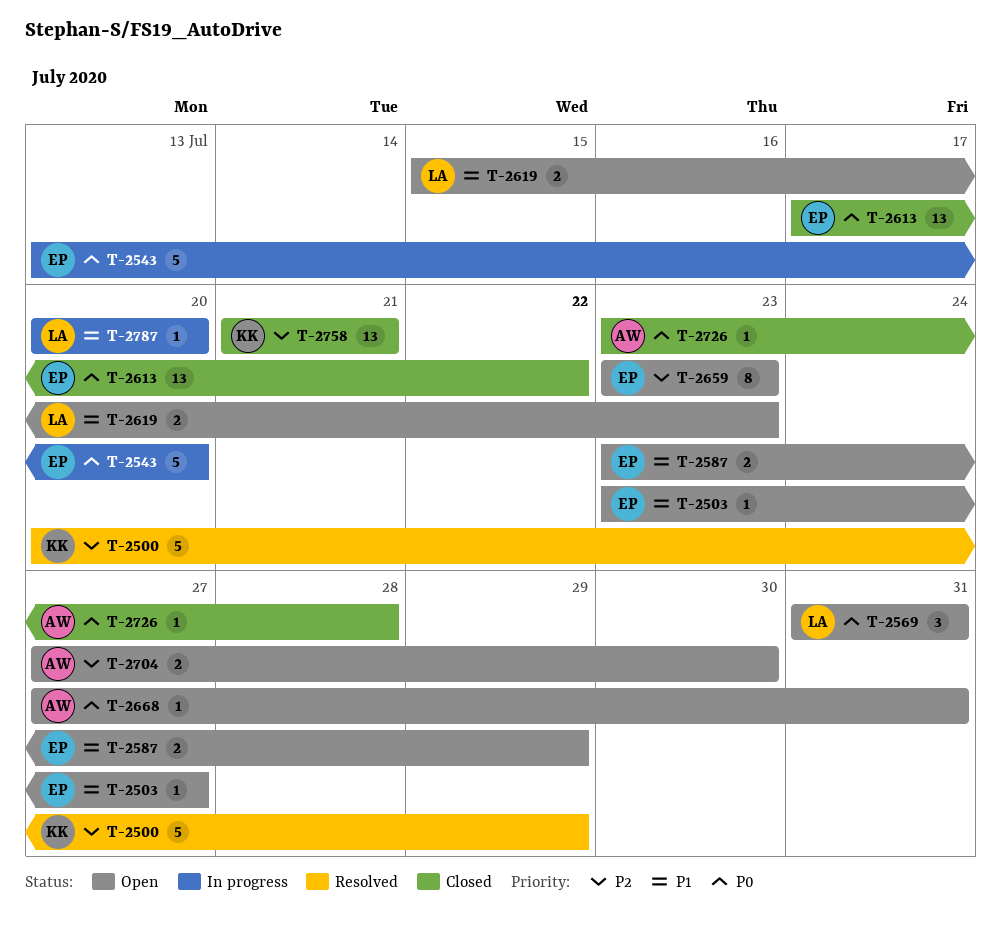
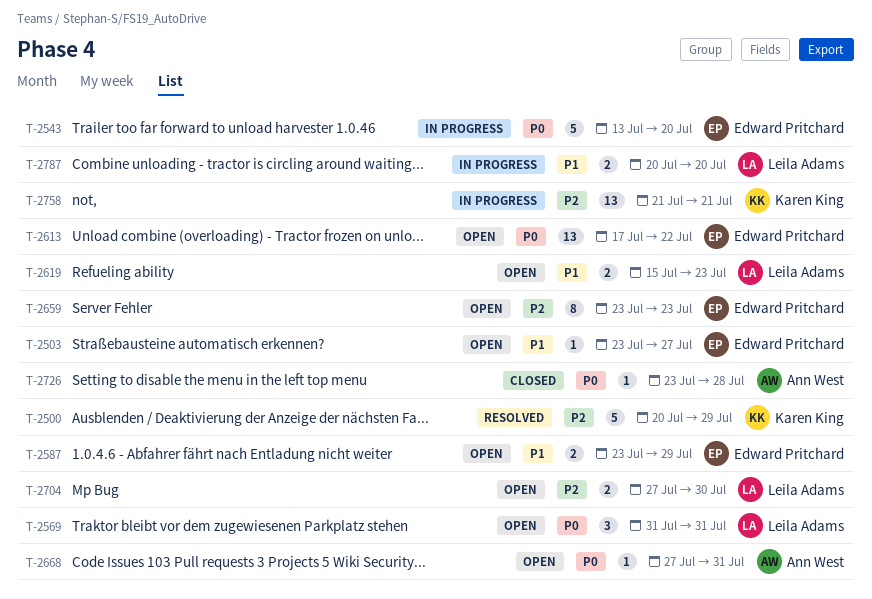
T-2613, status: Closed -> Open
T-2704, owner: Ann West -> Leila Adams
T-2758, status: Closed -> In progress
T-2787, estimate: 1 -> 2

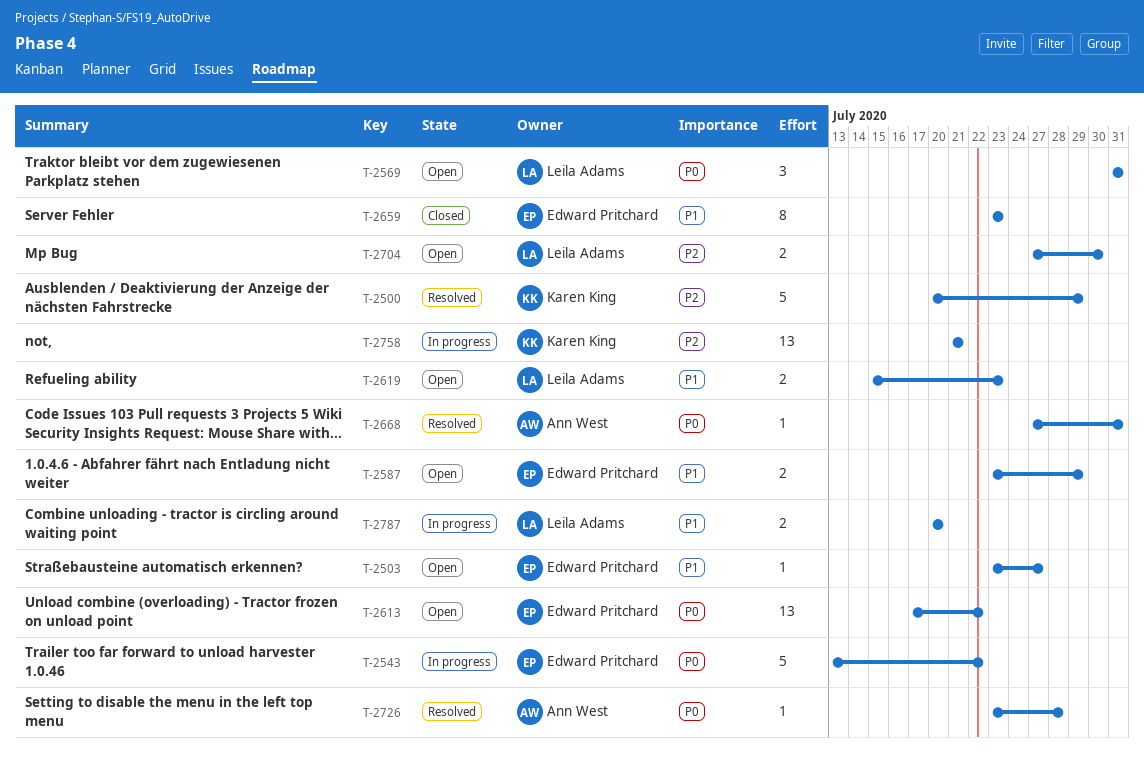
T-2543, due: Jul 20 -> Jul 22
T-2659, status: Open -> Closed
T-2659, priority: P2 -> P1
T-2668, status: Open -> Resolved
T-2726, status: Closed -> Resolved

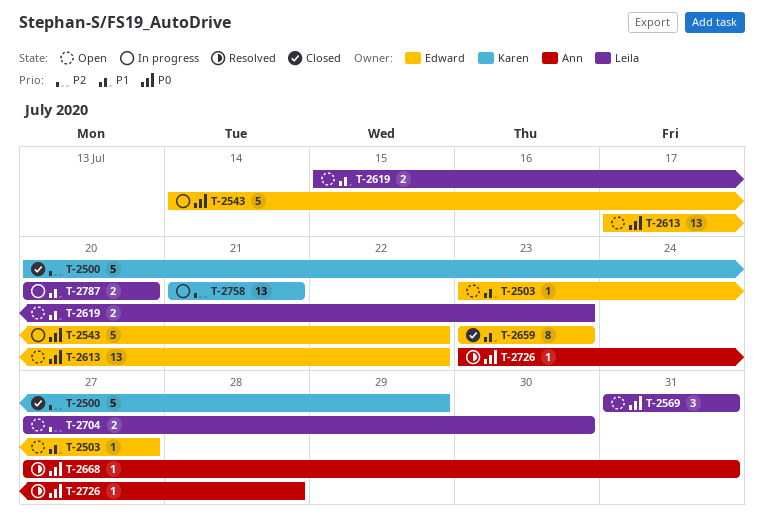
T-2500, status: Resolved -> Closed
T-2543, start: Jul 13 -> Jul 14
T-2587: present -> none

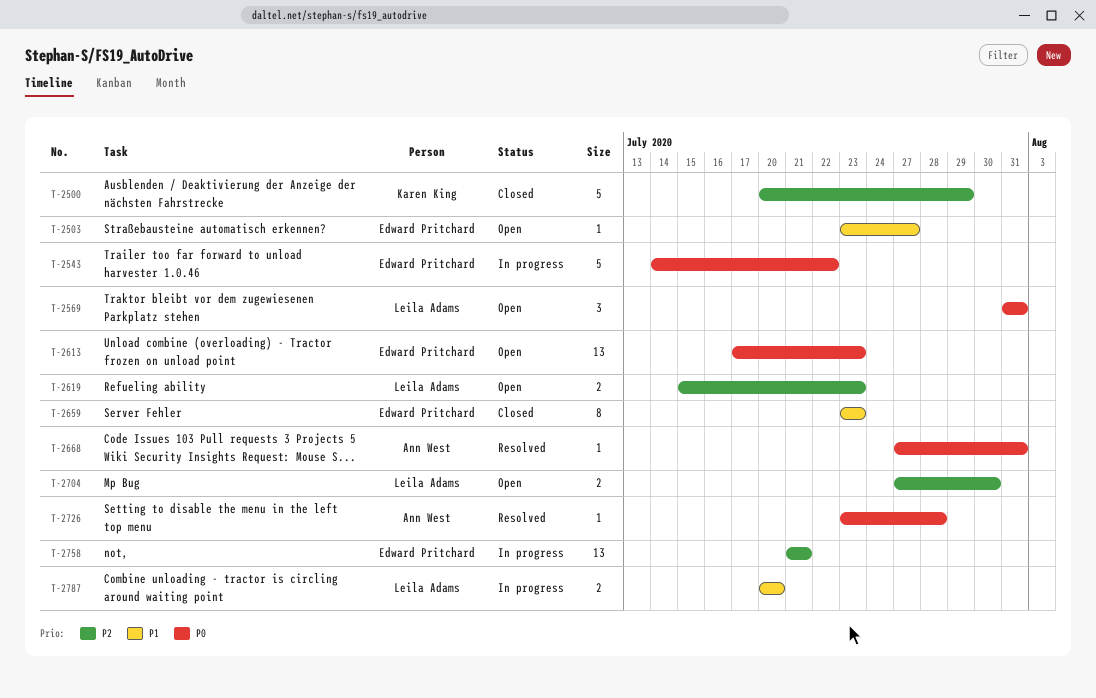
T-2613, due: Jul 22 -> Jul 23
T-2619, priority: P1 -> P2
T-2758, owner: Karen King -> Edward Pritchard

